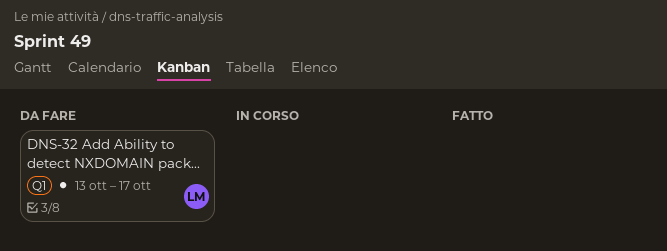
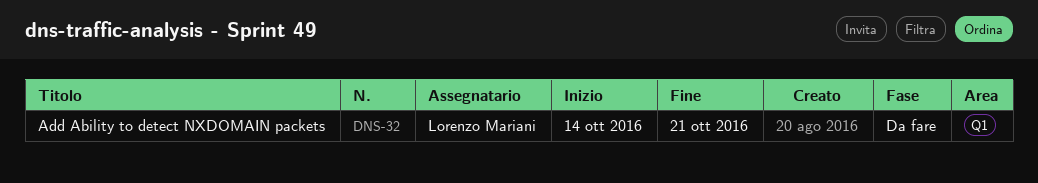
DNS-32, start: Oct 13 -> Oct 14
DNS-32, due: Oct 17 -> Oct 21

